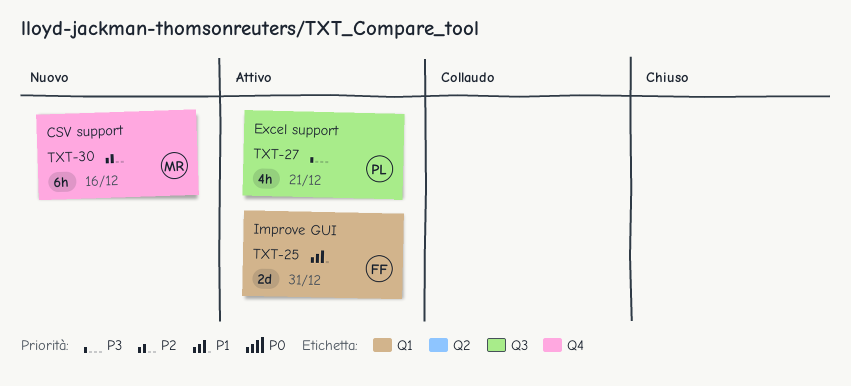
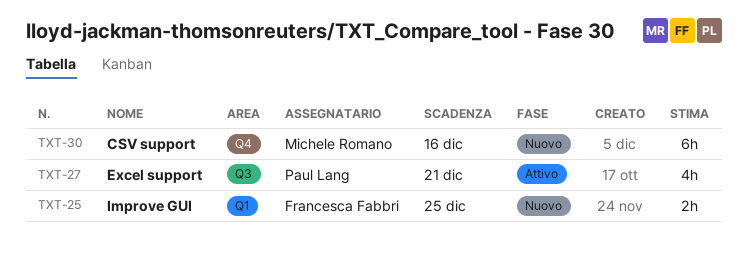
TXT-25, status: Attivo -> Nuovo
TXT-25, estimate: 2d -> 2h
TXT-25, due: Dec 31 -> Dec 25

